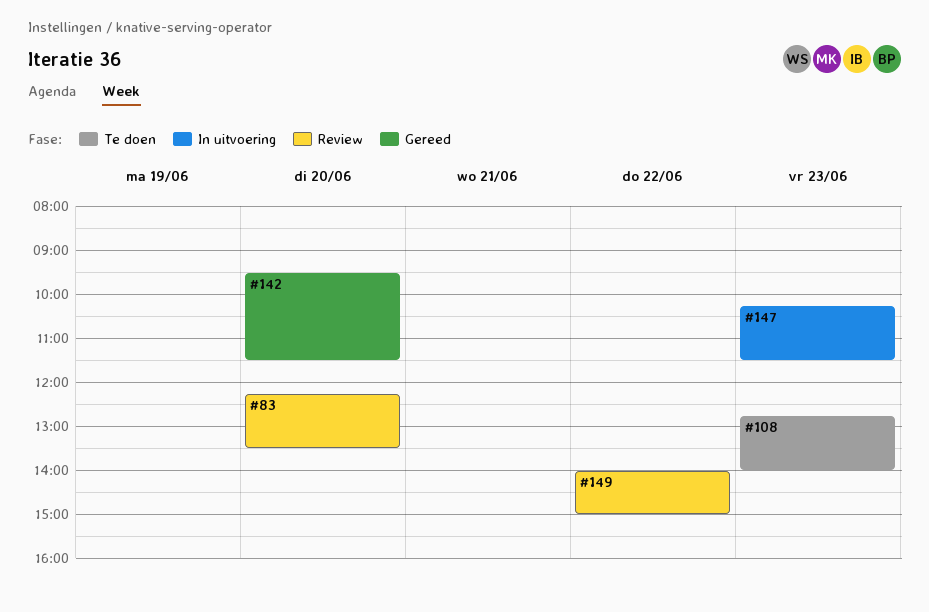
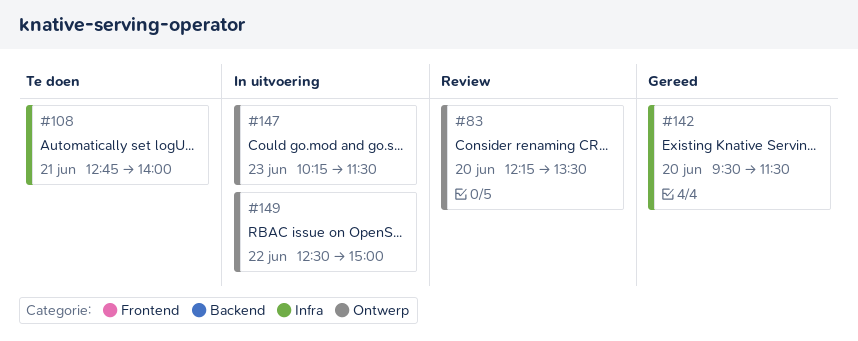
#108, day: Jun 23 -> Jun 21
#149, status: Review -> In uitvoering
#149, begins: 14:00 -> 12:30

